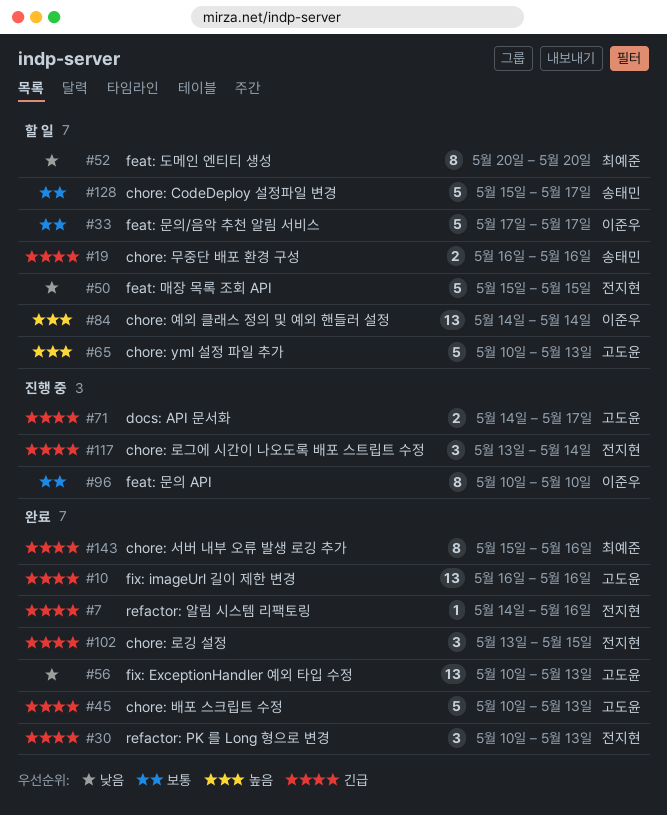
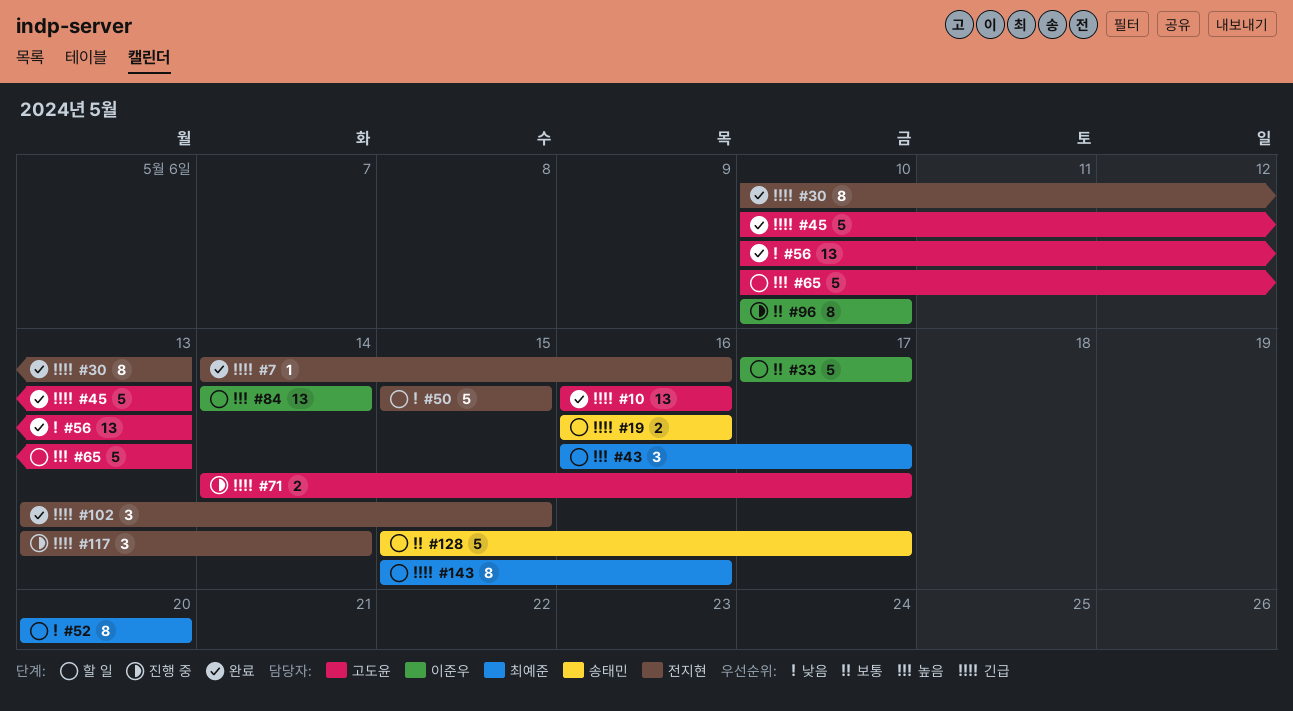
#30, estimate: 3 -> 8
#43: none -> present
#143, status: 완료 -> 할 일

